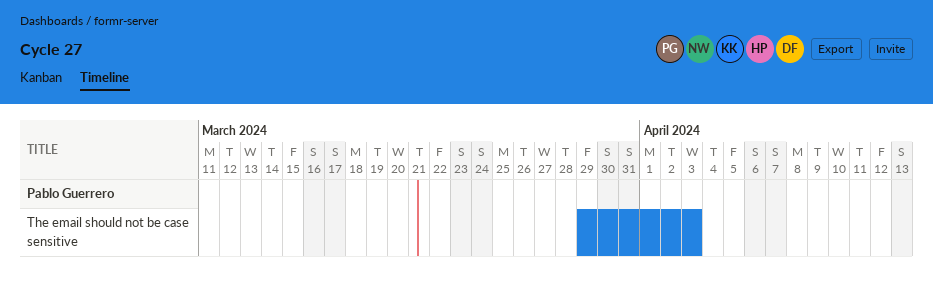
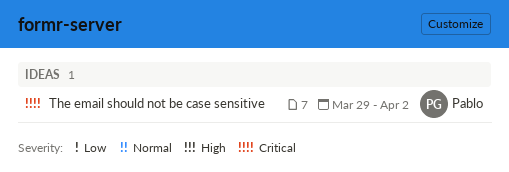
The email should not be case sensitive, due: Apr 3 -> Apr 2

